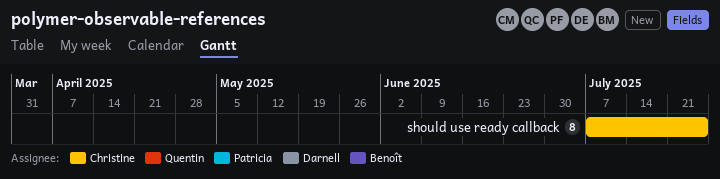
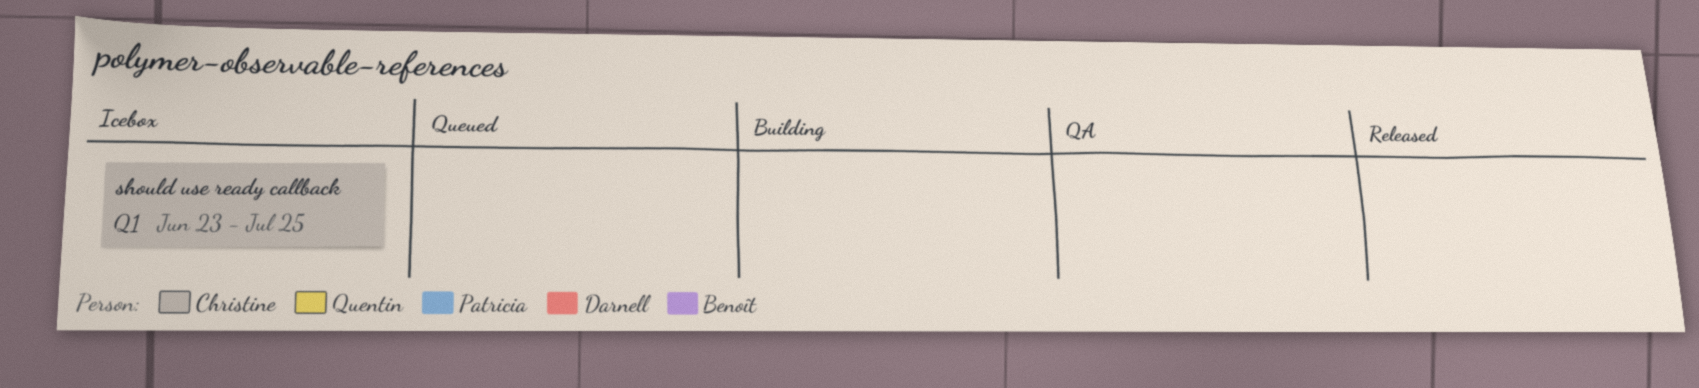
should use ready callback, start: Jul 7 -> Jun 23

